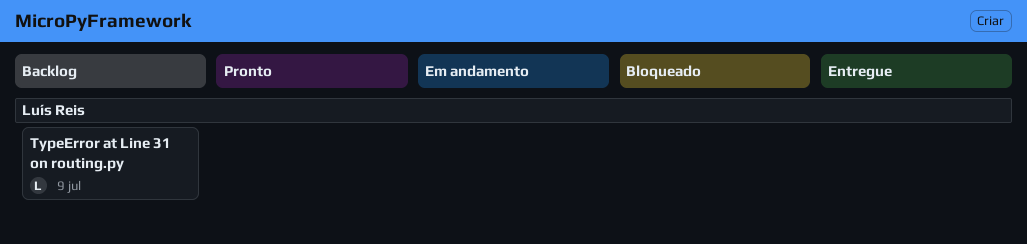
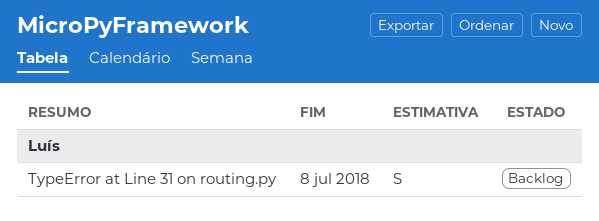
TypeError at Line 31 on routing.py, estimate: L -> S
TypeError at Line 31 on routing.py, due: Jul 9 -> Jul 8

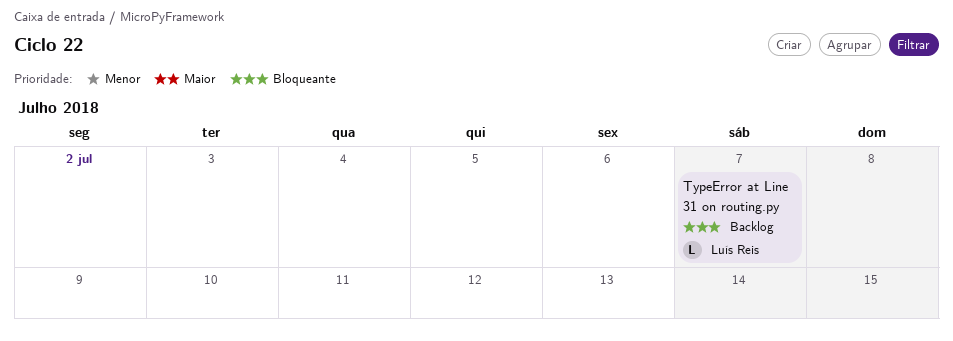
TypeError at Line 31 on routing.py, estimate: S -> L
TypeError at Line 31 on routing.py, due: Jul 8 -> Jul 7

